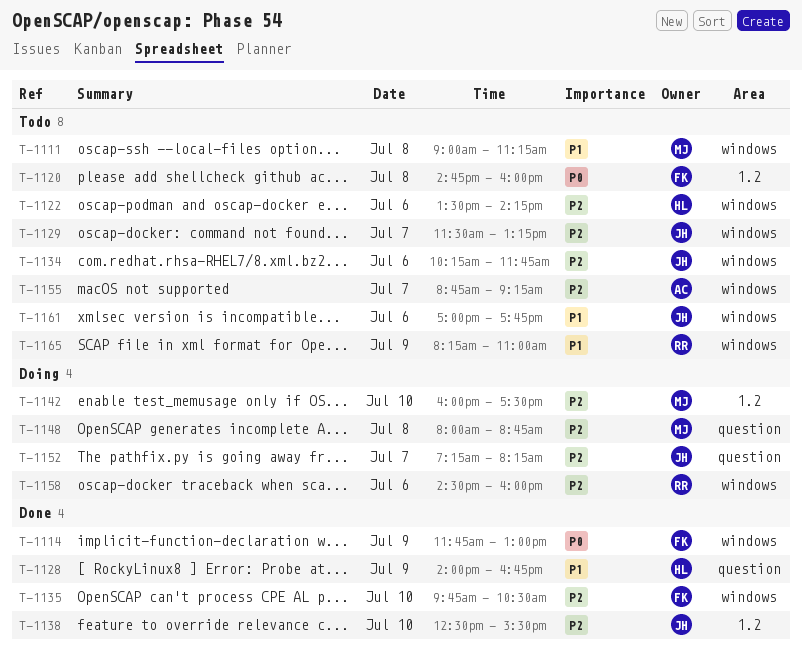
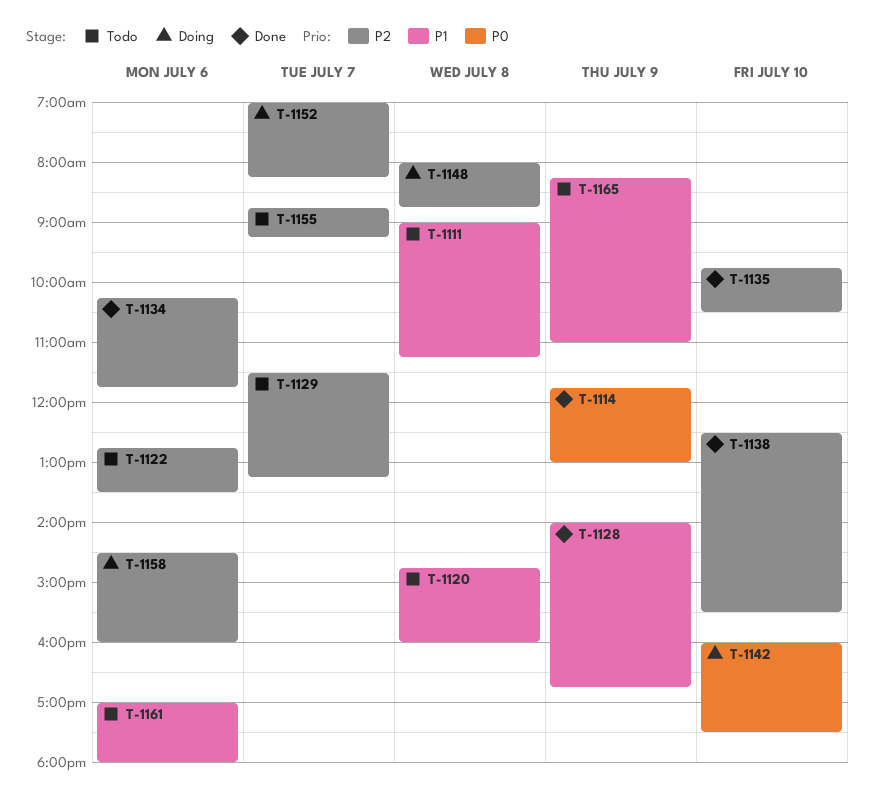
T-1120, priority: P0 -> P1
T-1122, begins: 13:30 -> 12:45
T-1122, ends: 14:15 -> 13:30
T-1134, status: Todo -> Done
T-1142, priority: P2 -> P0
T-1152, begins: 07:15 -> 07:00
T-1161, ends: 17:45 -> 18:00

